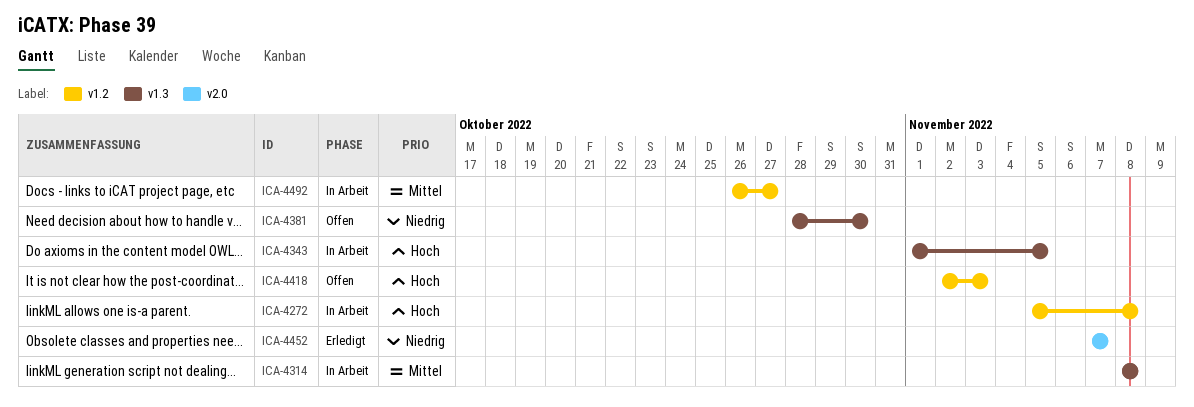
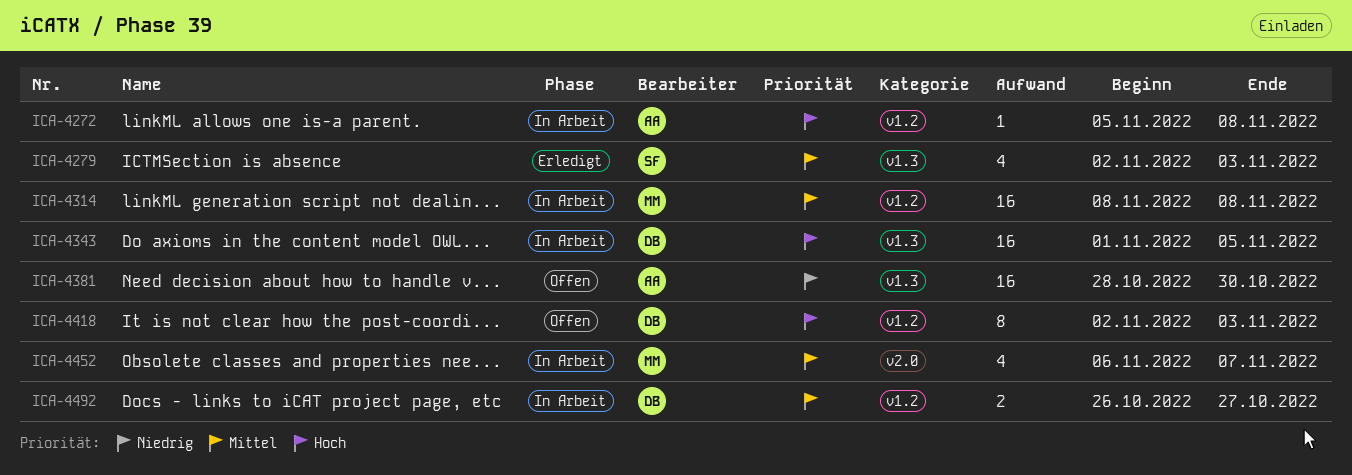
ICA-4279: none -> present
ICA-4314, label: v1.3 -> v1.2
ICA-4452, status: Erledigt -> In Arbeit
ICA-4452, priority: Niedrig -> Mittel
ICA-4452, start: Nov 7 -> Nov 6

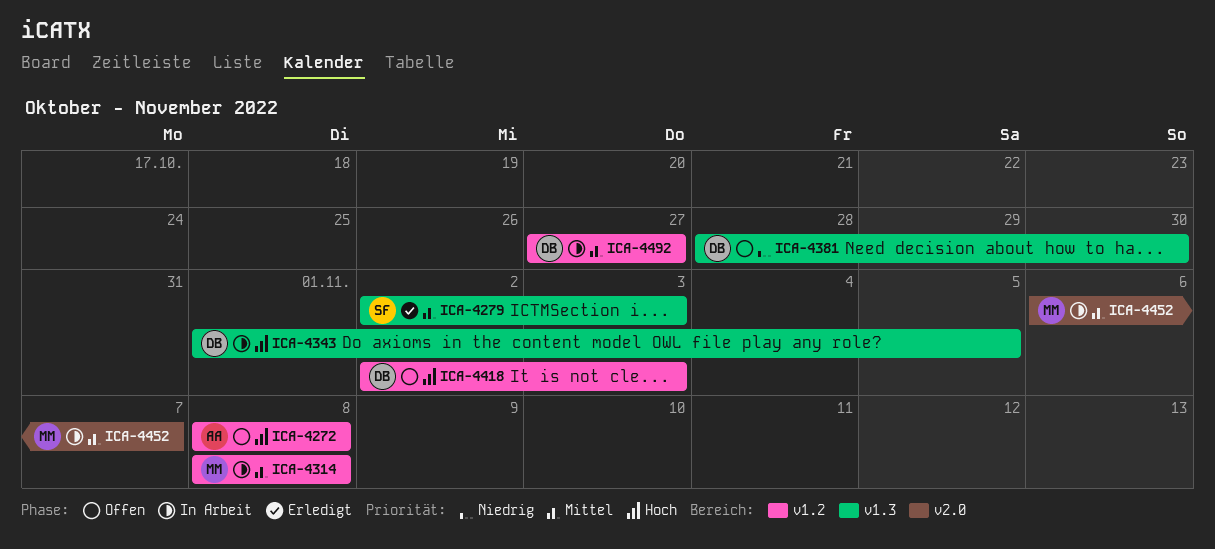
ICA-4272, status: In Arbeit -> Offen
ICA-4272, start: Nov 5 -> Nov 8
ICA-4381, owner: AA -> DB
ICA-4492, start: Oct 26 -> Oct 27

